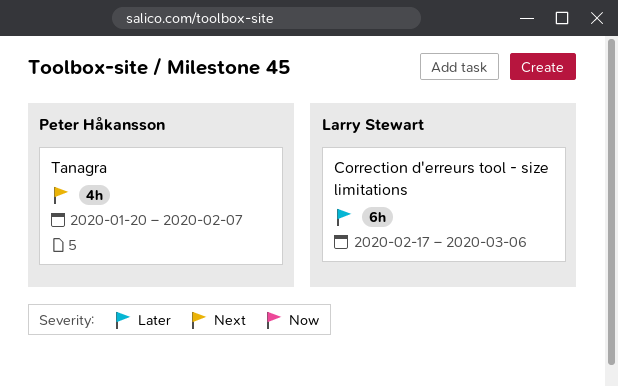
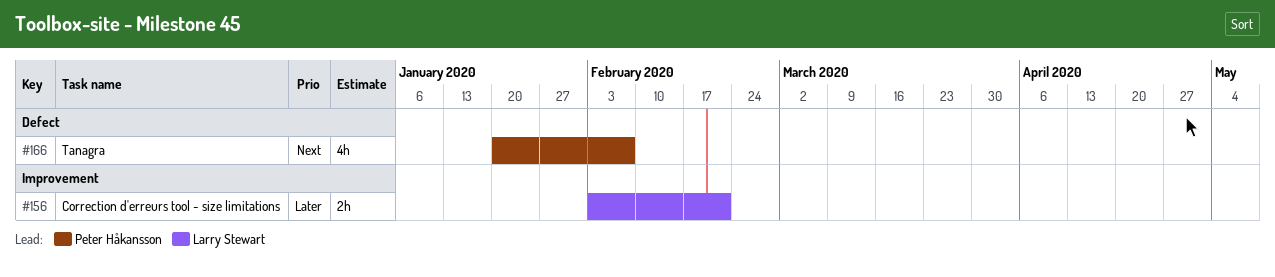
Correction d'erreurs tool - size limitations, estimate: 6h -> 2h
Correction d'erreurs tool - size limitations, start: Feb 17 -> Feb 3
Correction d'erreurs tool - size limitations, due: Mar 6 -> Feb 21

